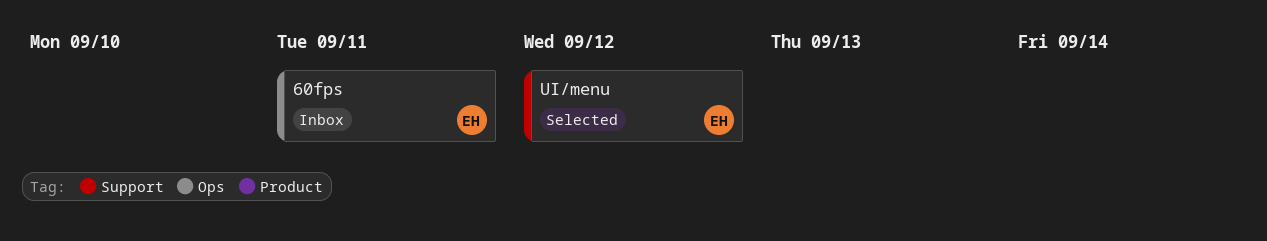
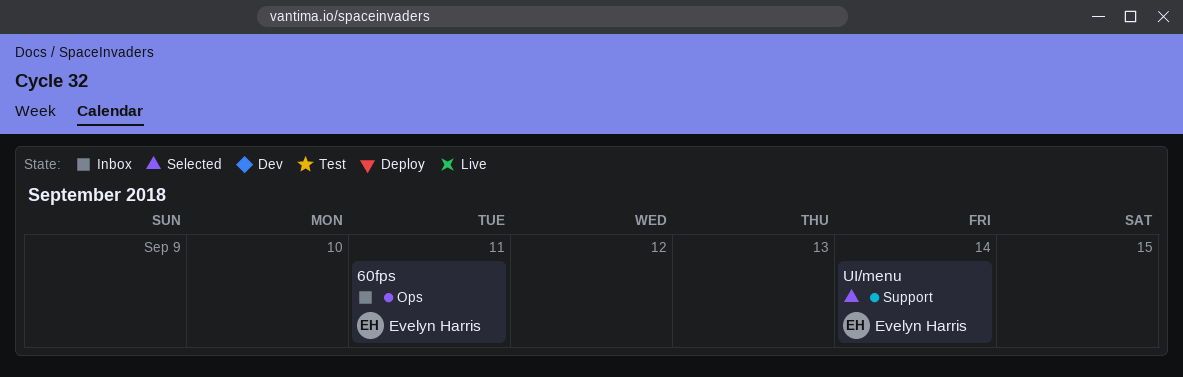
UI/menu, due: Sep 12 -> Sep 14

